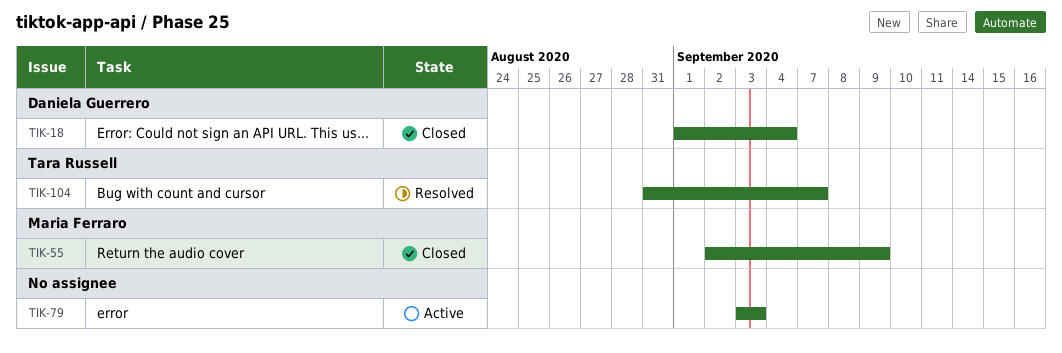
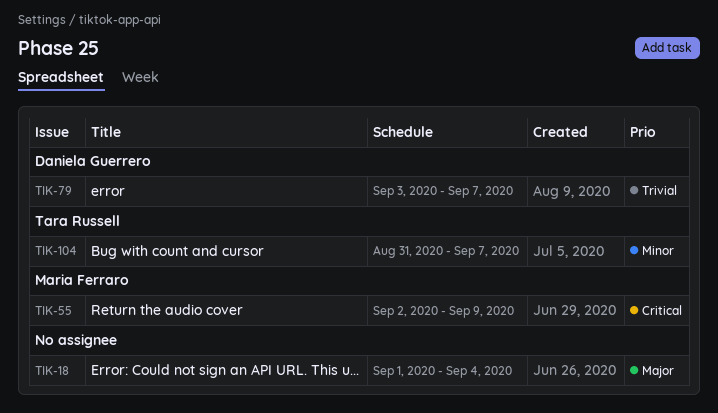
TIK-18, owner: Daniela Guerrero -> none
TIK-79, owner: none -> Daniela Guerrero
TIK-79, due: Sep 3 -> Sep 7

